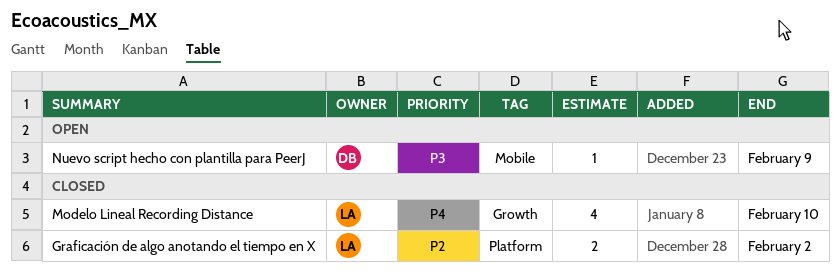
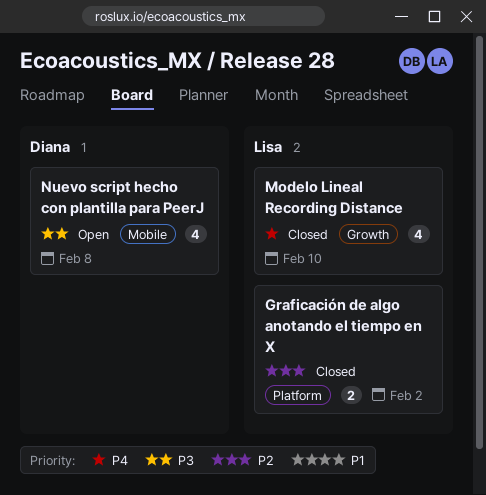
Nuevo script hecho con plantilla para PeerJ, estimate: 1 -> 4
Nuevo script hecho con plantilla para PeerJ, due: Feb 9 -> Feb 8

